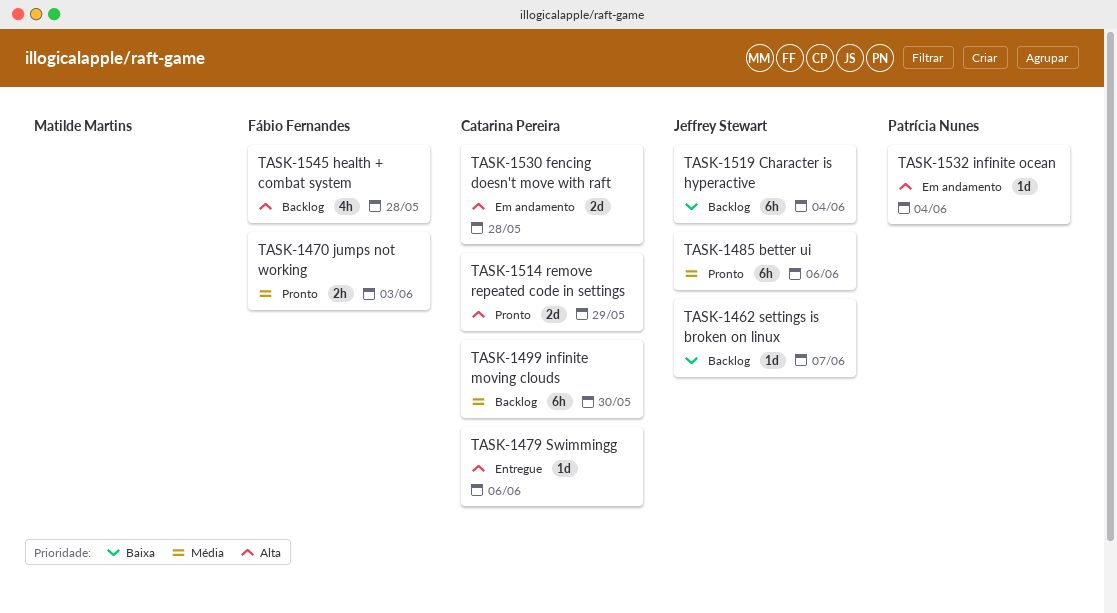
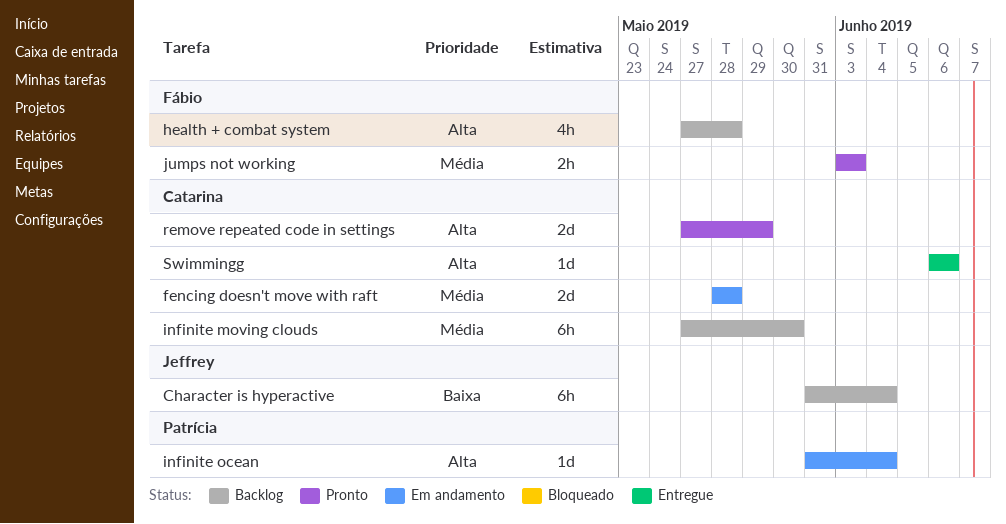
better ui: present -> none
fencing doesn't move with raft, priority: Alta -> Média
settings is broken on linux: present -> none

